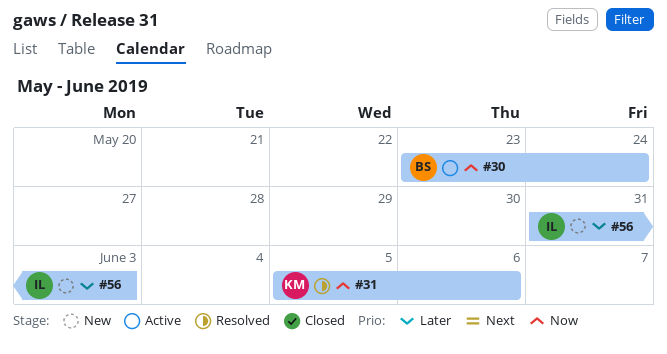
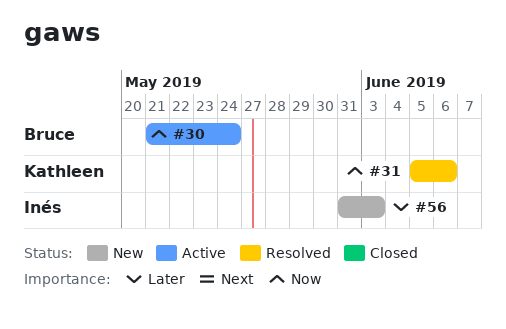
#30, start: May 23 -> May 21

